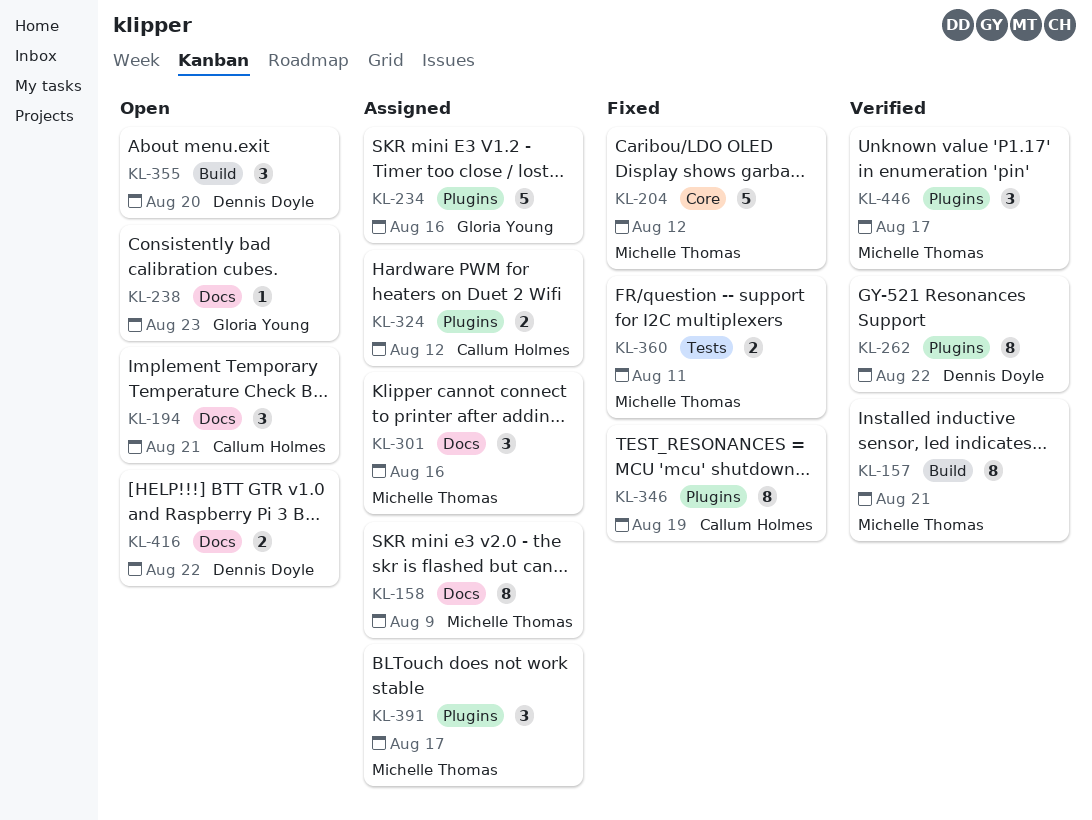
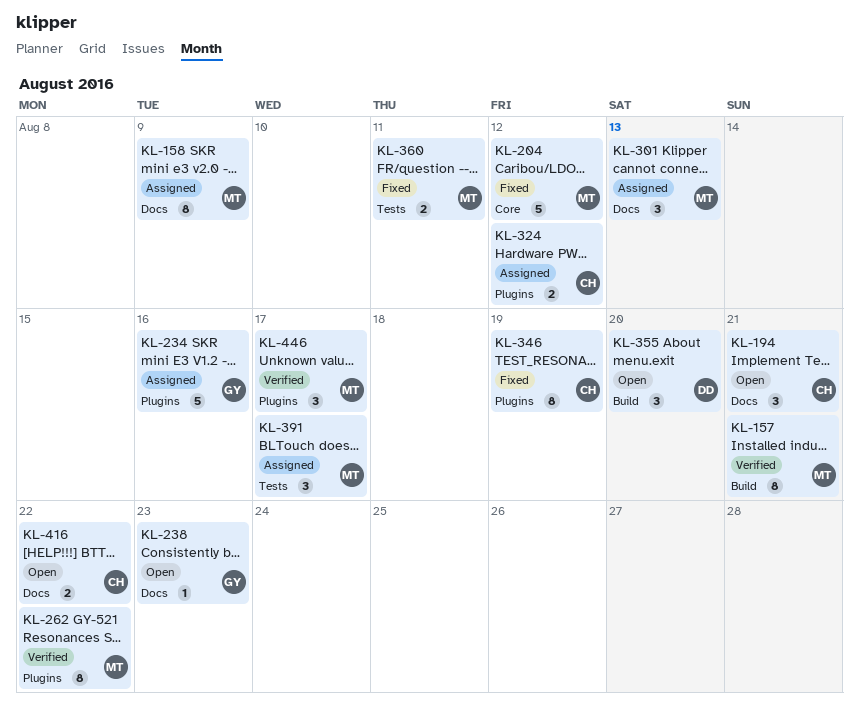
KL-262, owner: Dennis Doyle -> Michelle Thomas
KL-301, due: Aug 16 -> Aug 13
KL-391, label: Plugins -> Tests
KL-416, owner: Dennis Doyle -> Callum Holmes

